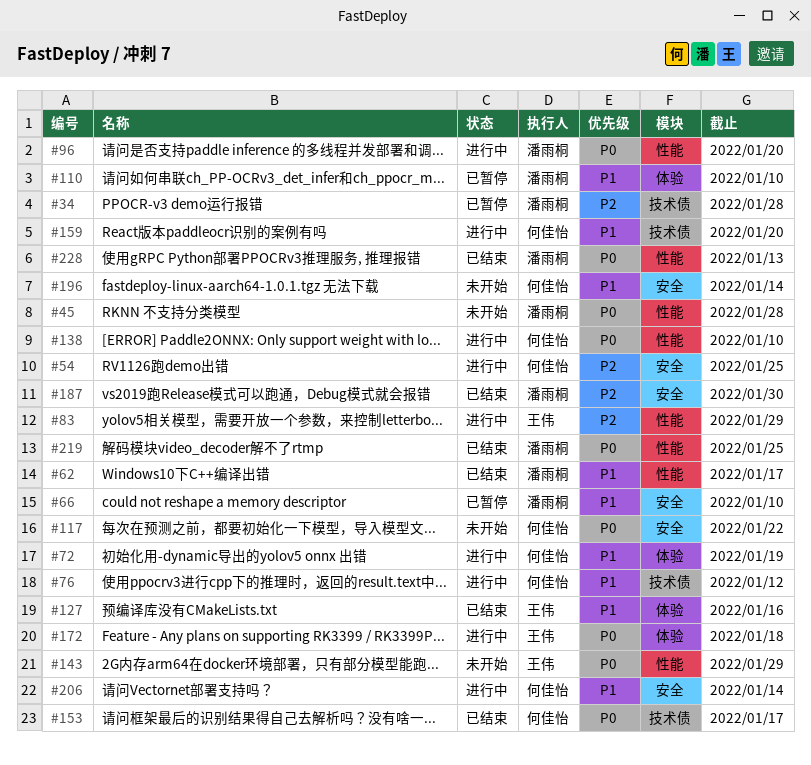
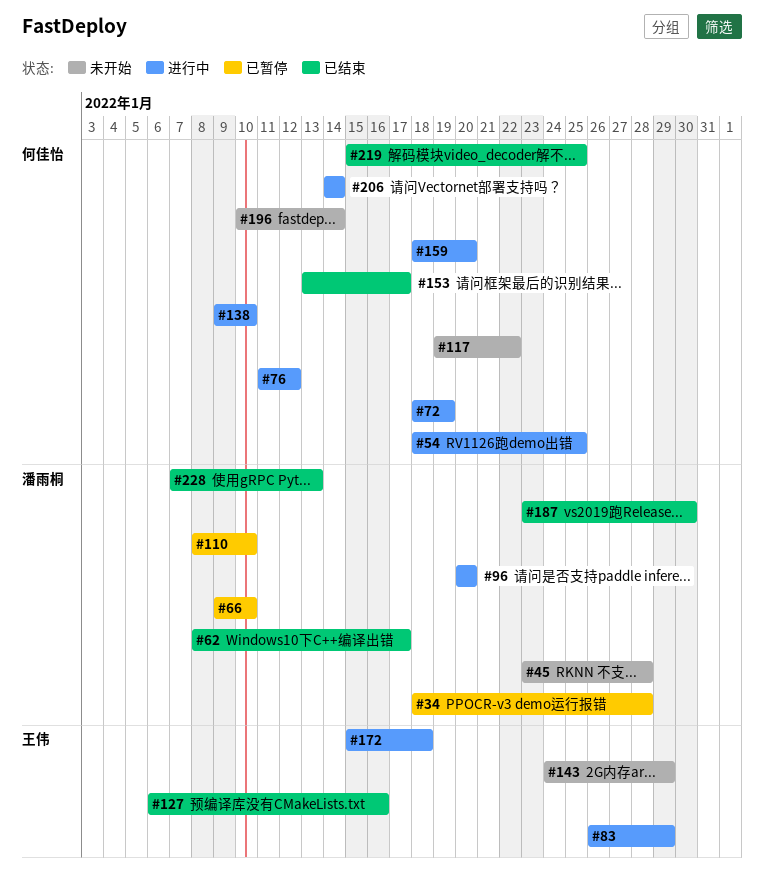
#219, owner: 潘雨桐 -> 何佳怡

